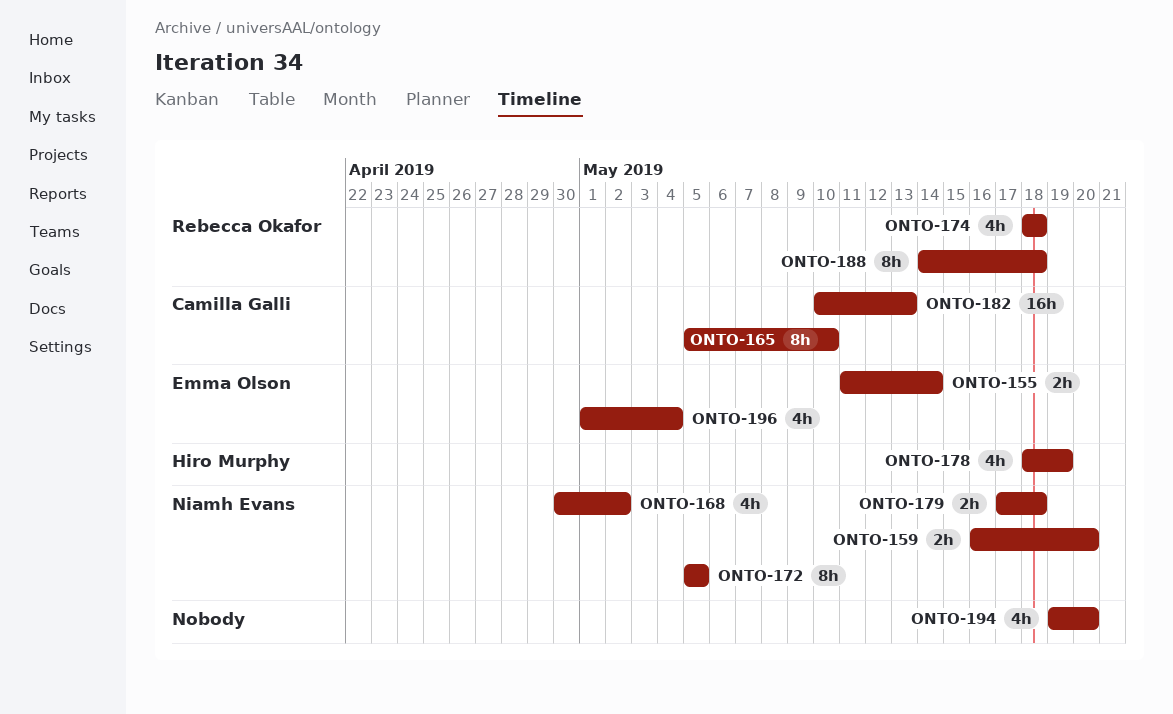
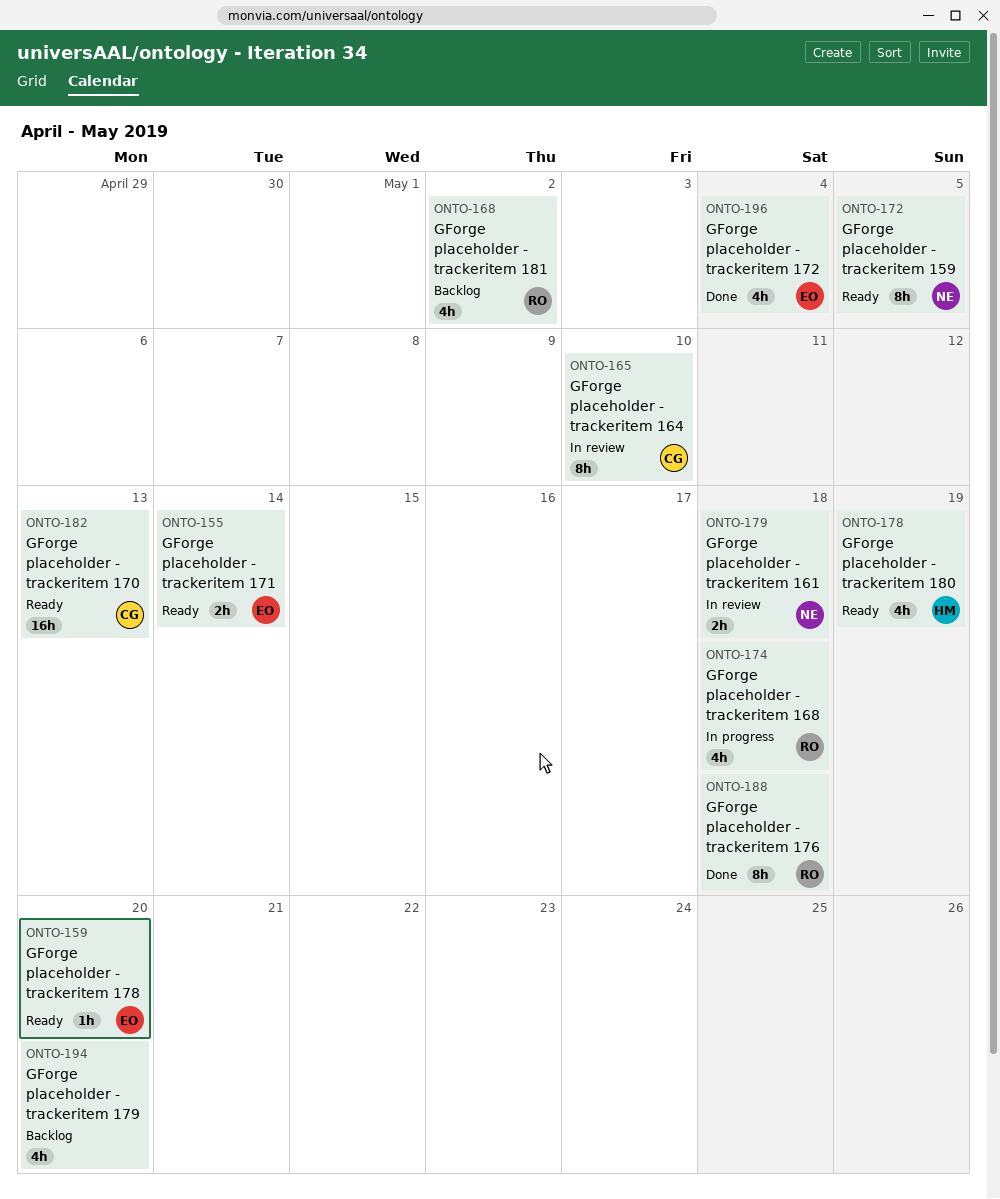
ONTO-159, owner: Niamh Evans -> Emma Olson
ONTO-159, estimate: 2h -> 1h
ONTO-168, owner: Niamh Evans -> Rebecca Okafor

